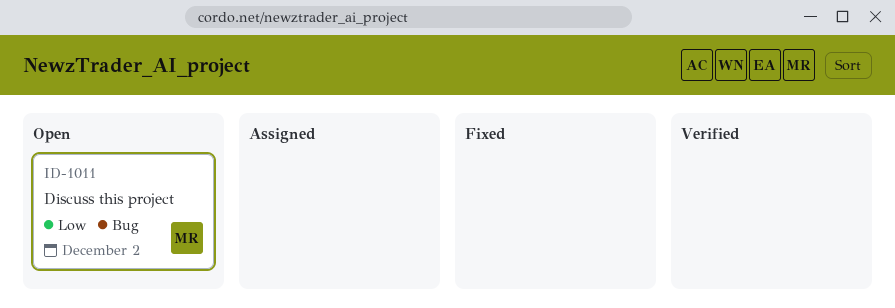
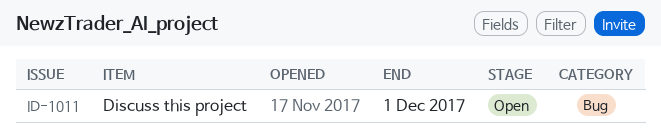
ID-1011, due: Dec 2 -> Dec 1

